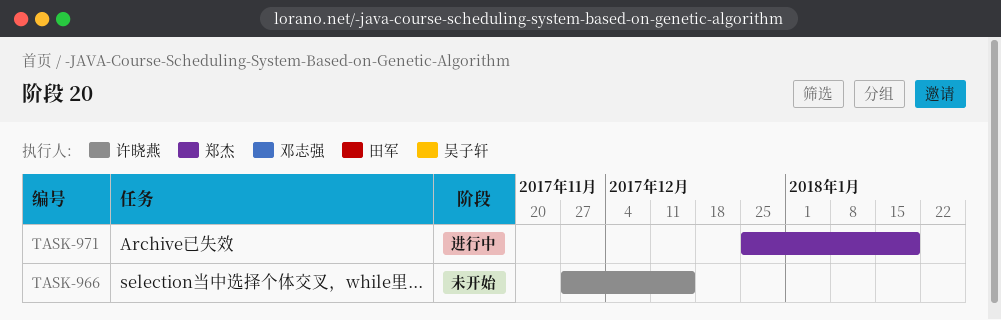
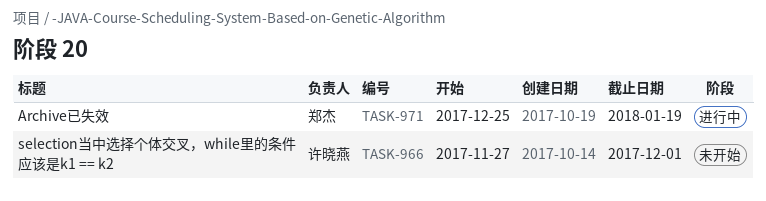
TASK-966, due: Dec 15 -> Dec 1

